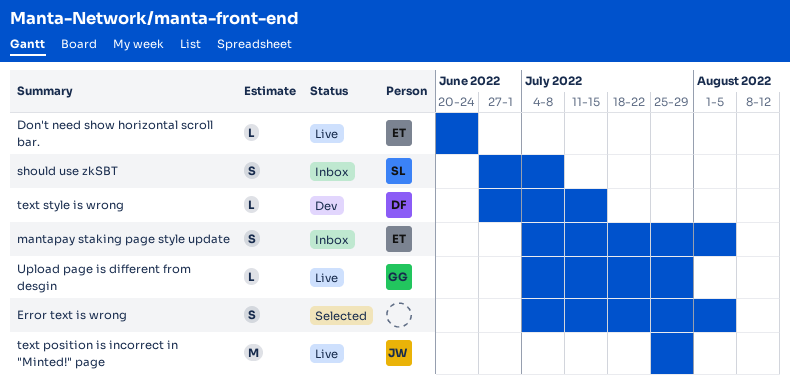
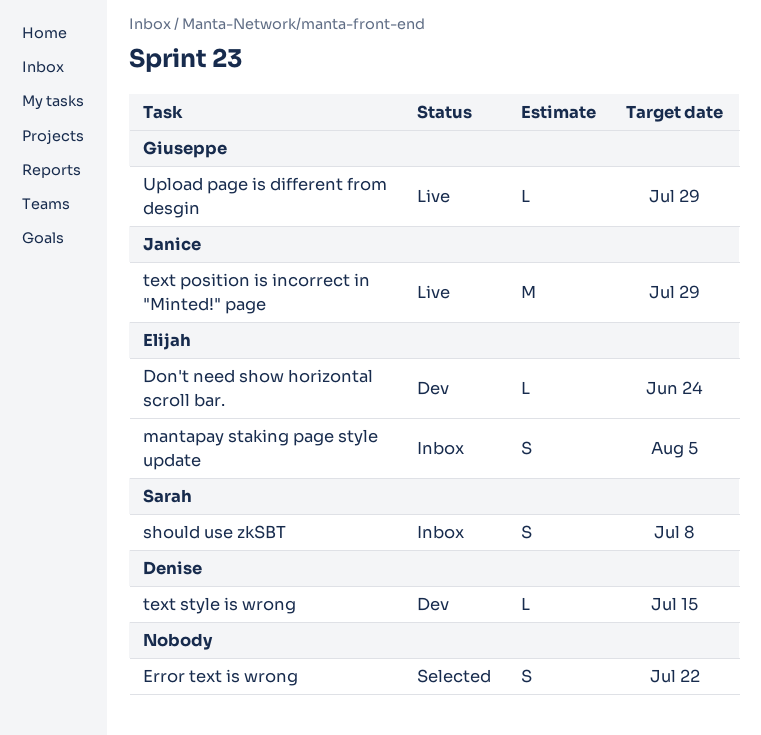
Don't need show horizontal scroll bar., status: Live -> Dev
Error text is wrong, due: Aug 5 -> Jul 22

